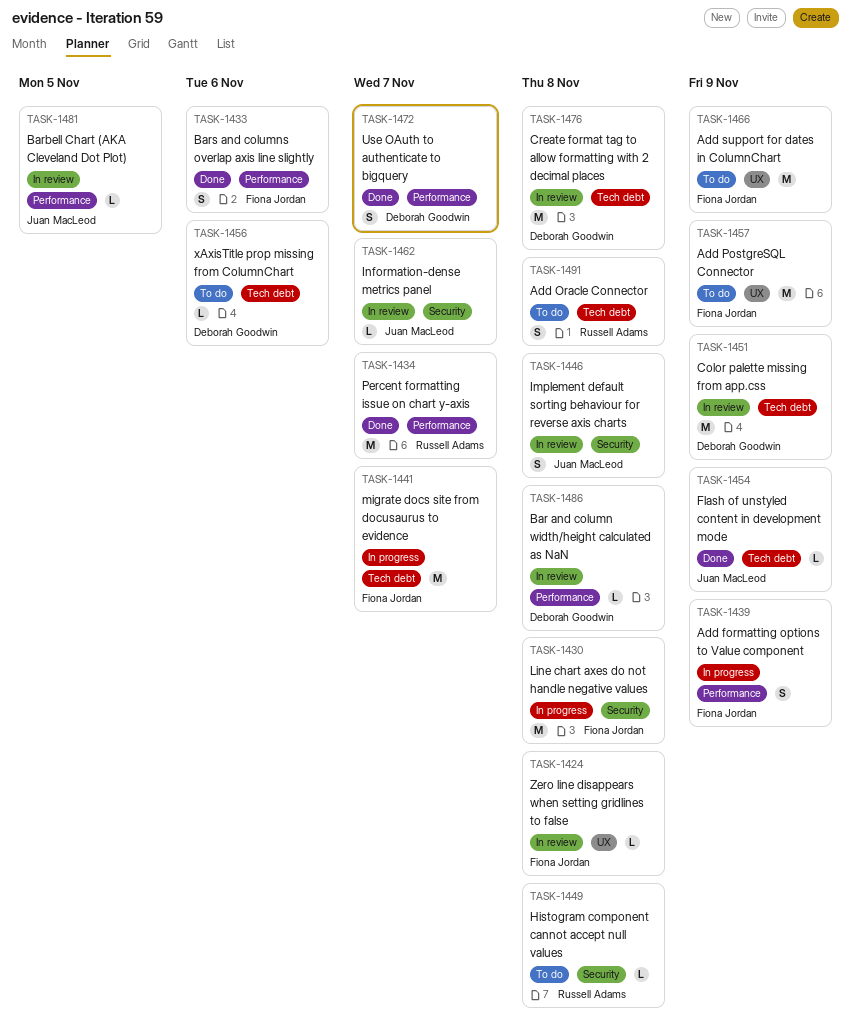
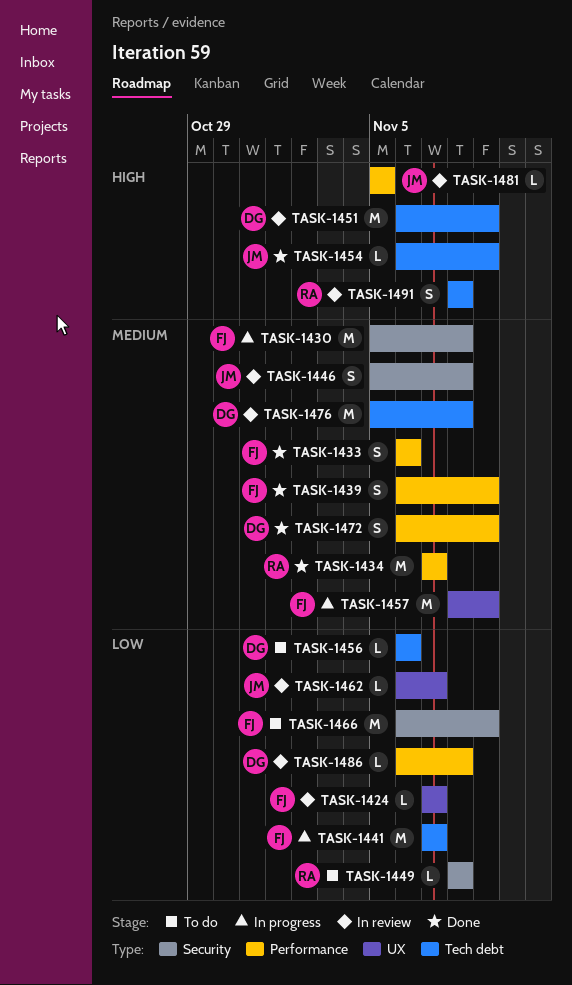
TASK-1424, due: Nov 8 -> Nov 7
TASK-1439, status: In progress -> Done
TASK-1457, status: To do -> In progress
TASK-1462, label: Security -> UX
TASK-1466, label: UX -> Security
TASK-1472, due: Nov 7 -> Nov 9
TASK-1491, status: To do -> In review

